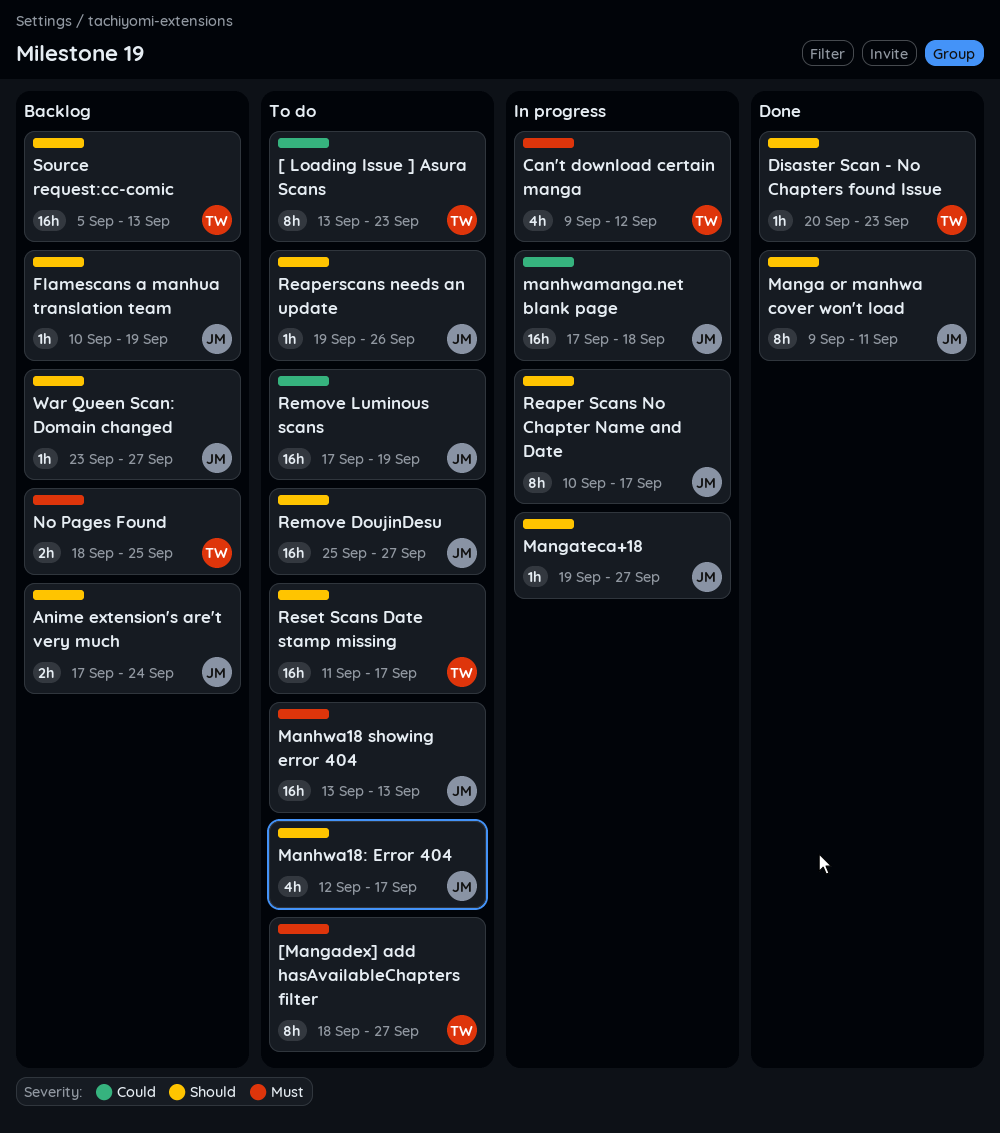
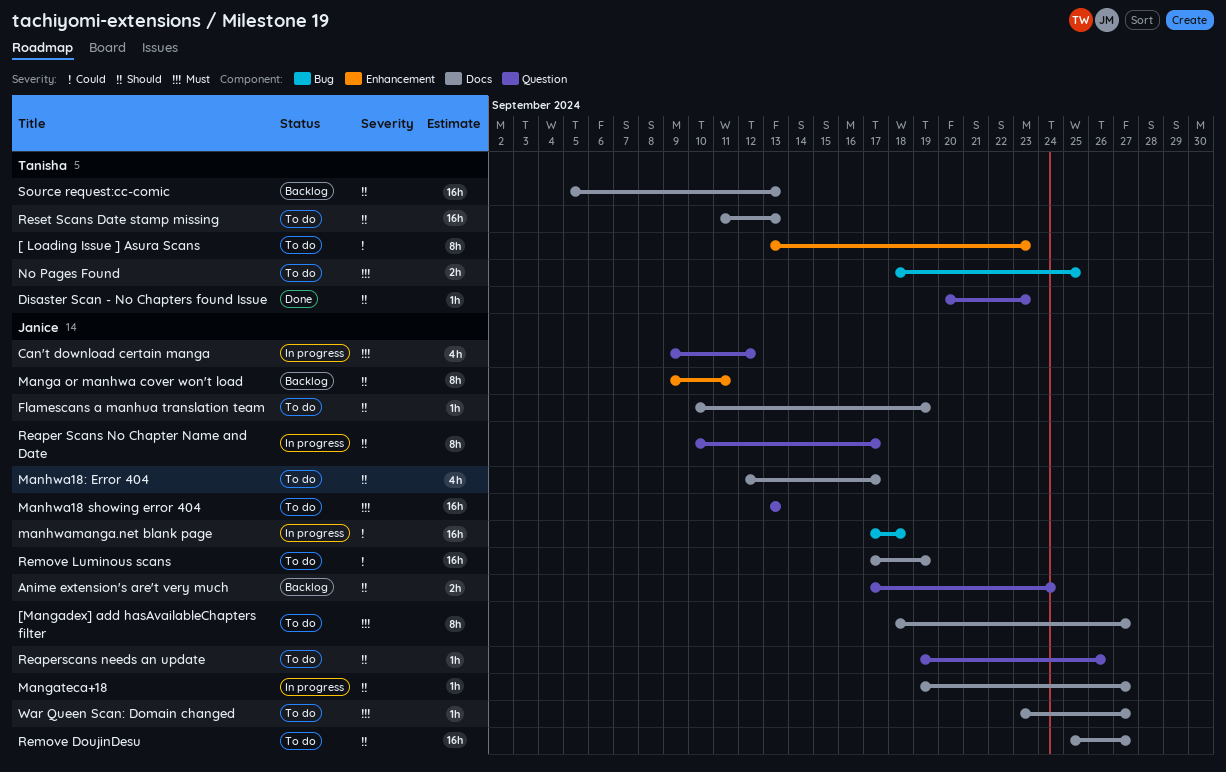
[Mangadex] add hasAvailableChapters filter, owner: Tanisha -> Janice
Can't download certain manga, owner: Tanisha -> Janice
Flamescans a manhua translation team, status: Backlog -> To do
Manga or manhwa cover won't load, status: Done -> Backlog
No Pages Found, status: Backlog -> To do
Reset Scans Date stamp missing, due: Sep 17 -> Sep 13
War Queen Scan: Domain changed, status: Backlog -> To do
War Queen Scan: Domain changed, priority: Should -> Must

